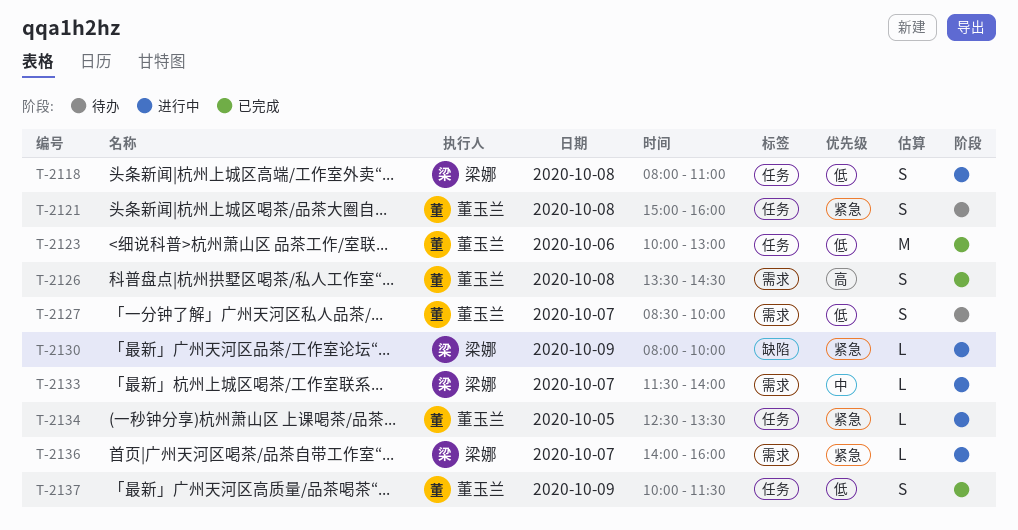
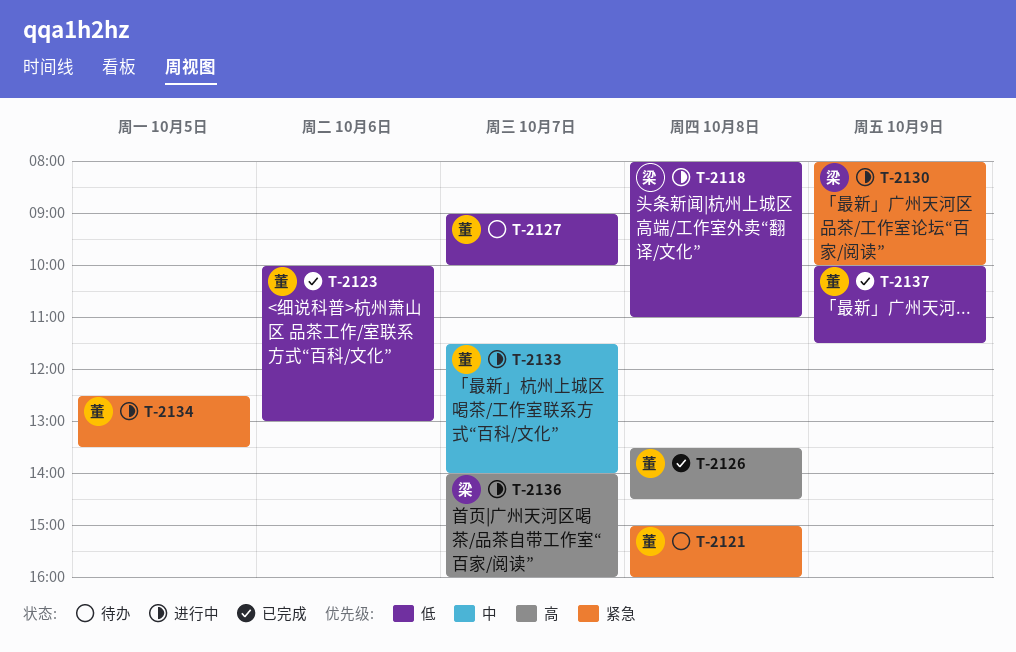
T-2127, begins: 08:30 -> 09:00
T-2133, owner: 梁娜 -> 董玉兰
T-2136, priority: 紧急 -> 高

